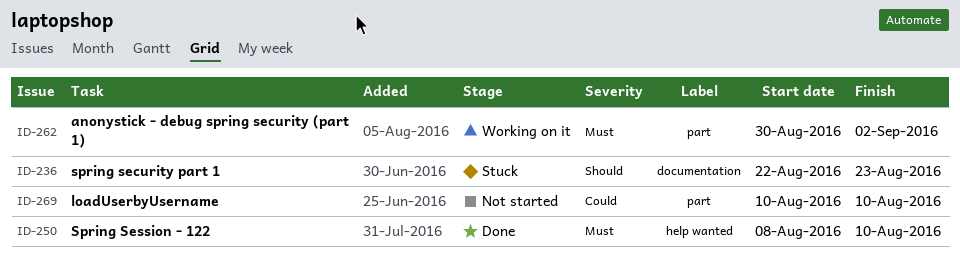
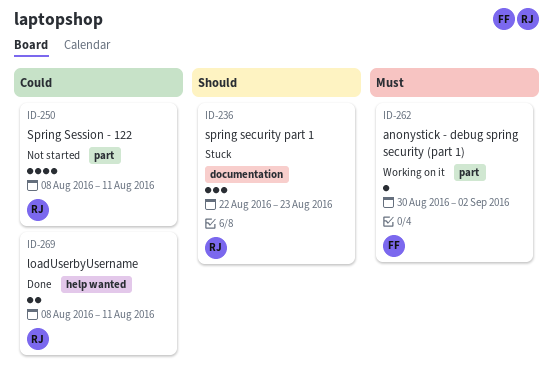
ID-250, status: Done -> Not started
ID-250, priority: Must -> Could
ID-250, label: help wanted -> part
ID-250, due: Aug 10 -> Aug 11
ID-269, status: Not started -> Done
ID-269, label: part -> help wanted
ID-269, start: Aug 10 -> Aug 8
ID-269, due: Aug 10 -> Aug 11

